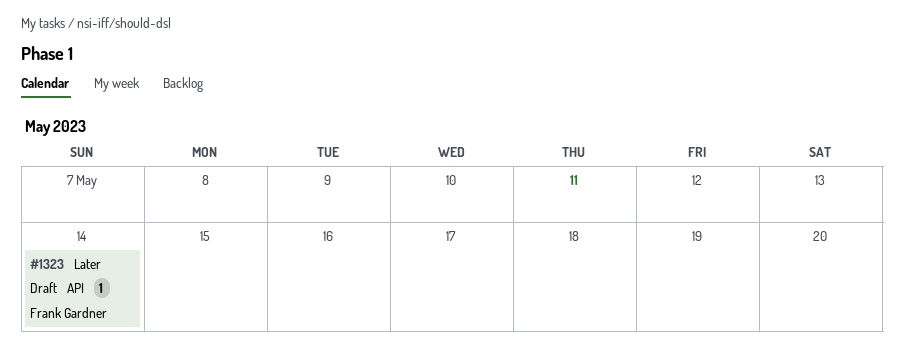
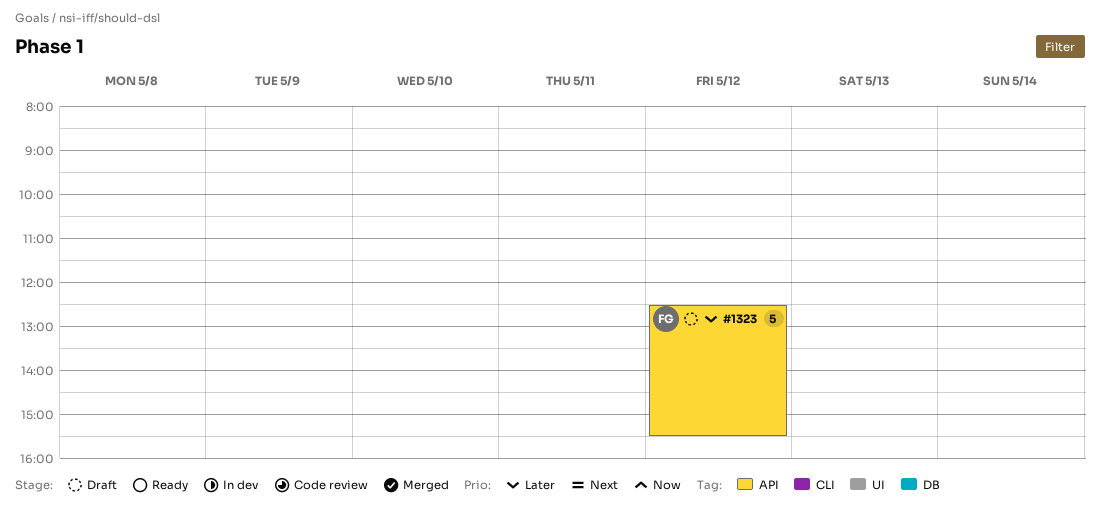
#1323, estimate: 1 -> 5
#1323, day: May 14 -> May 12

